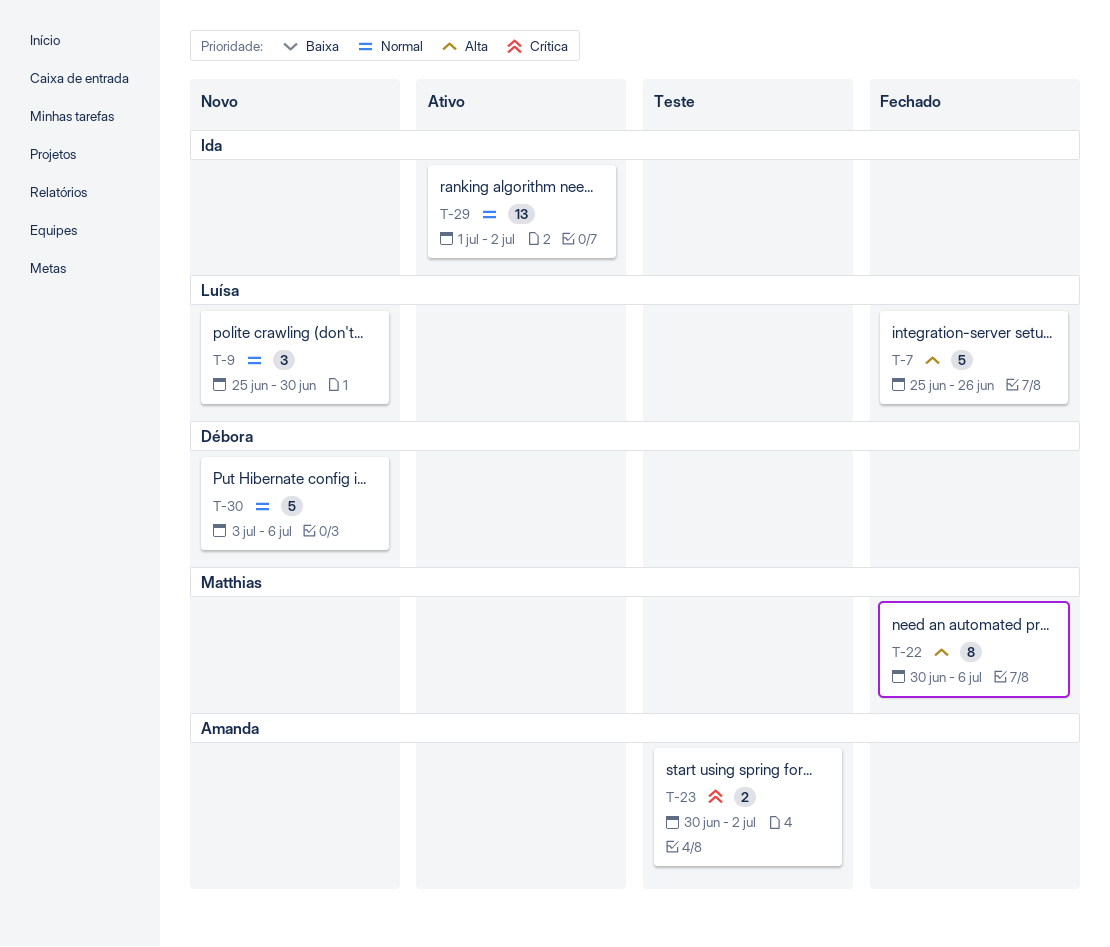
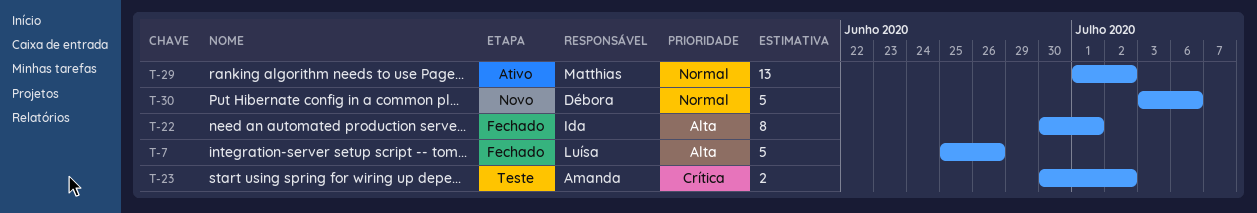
T-9: present -> none
T-22, owner: Matthias -> Ida
T-22, due: Jul 6 -> Jul 1
T-29, owner: Ida -> Matthias

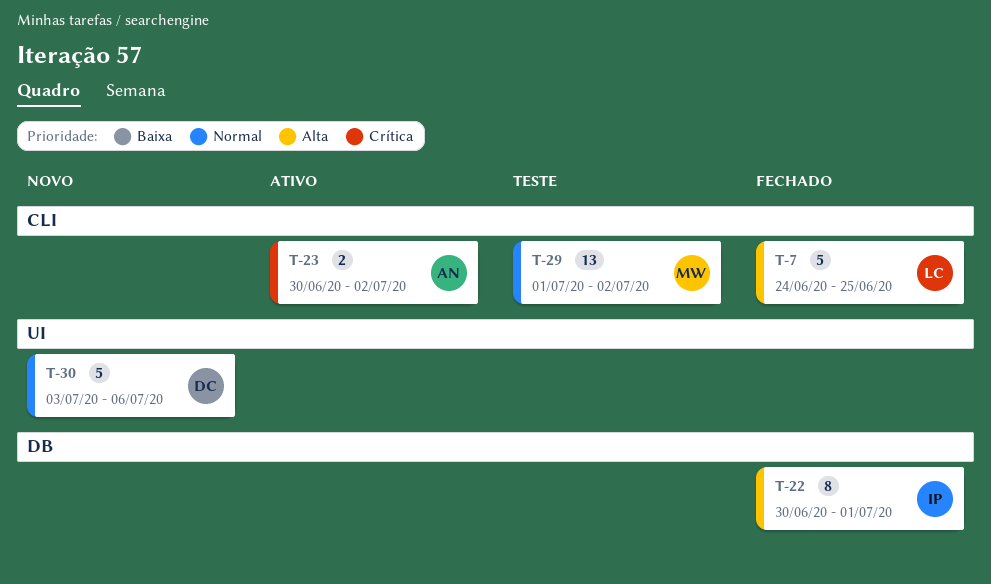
T-7, start: Jun 25 -> Jun 24
T-7, due: Jun 26 -> Jun 25
T-23, status: Teste -> Ativo
T-29, status: Ativo -> Teste

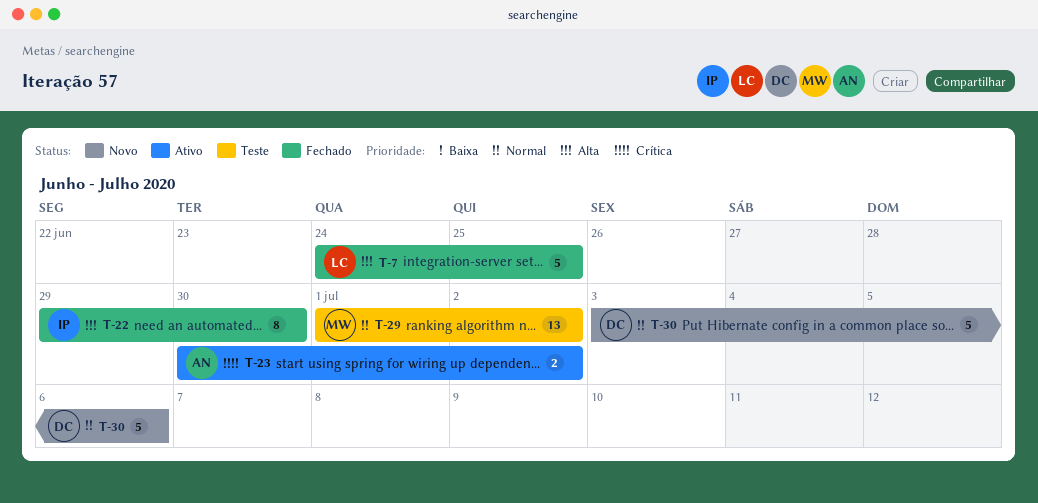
T-22, start: Jun 30 -> Jun 29
T-22, due: Jul 1 -> Jun 30

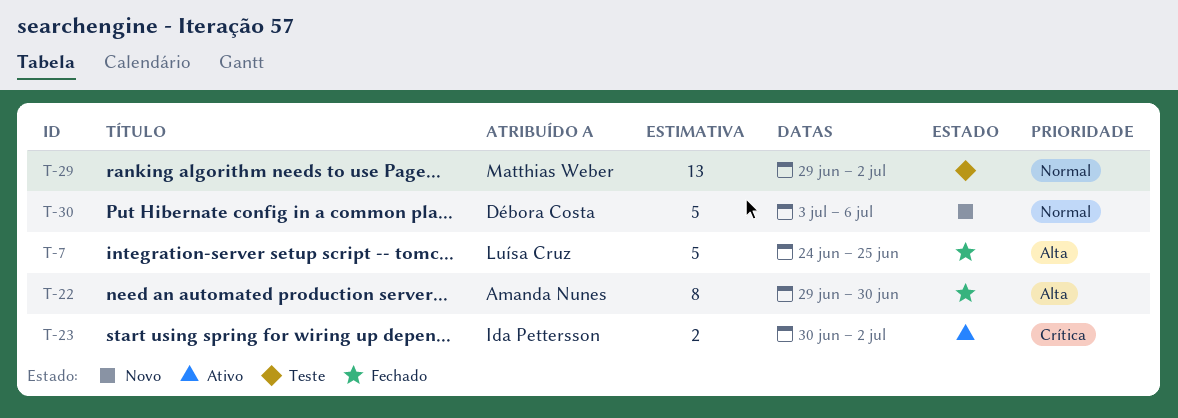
T-22, owner: Ida Pettersson -> Amanda Nunes
T-23, owner: Amanda Nunes -> Ida Pettersson
T-29, start: Jul 1 -> Jun 29

